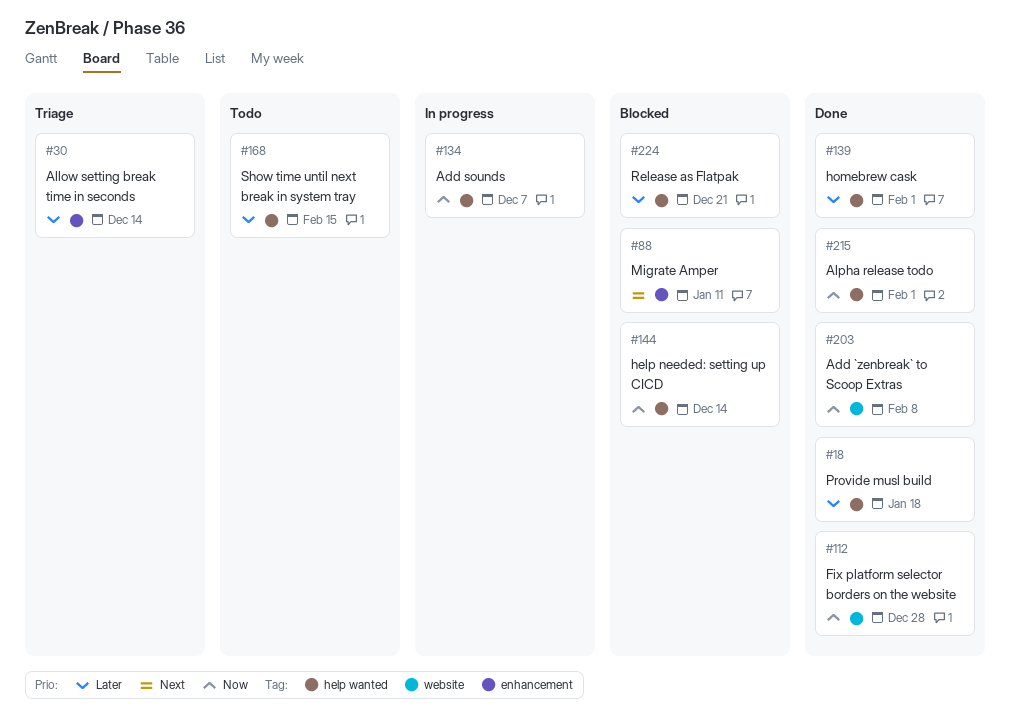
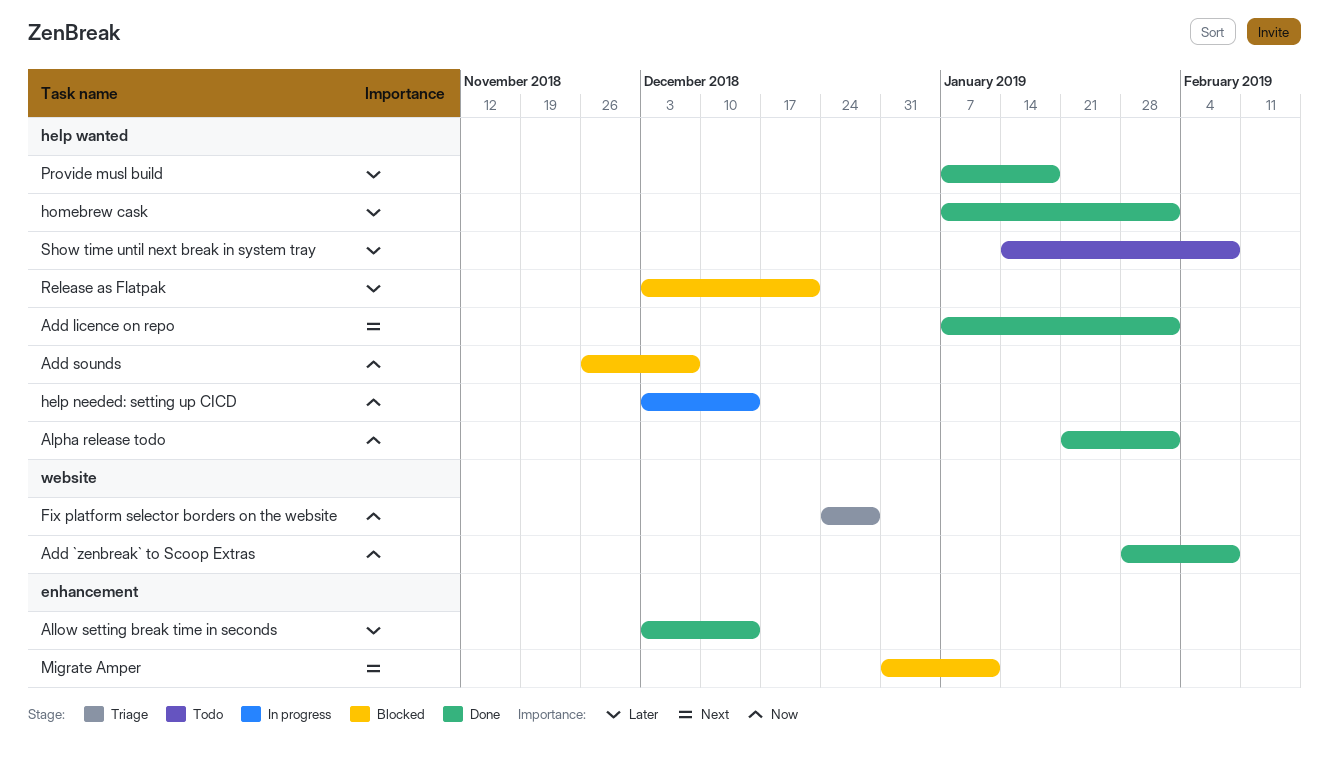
Add licence on repo: none -> present
Add sounds, status: In progress -> Blocked
Allow setting break time in seconds, status: Triage -> Done
Fix platform selector borders on the website, status: Done -> Triage
help needed: setting up CICD, status: Blocked -> In progress
Show time until next break in system tray, due: Feb 15 -> Feb 8

